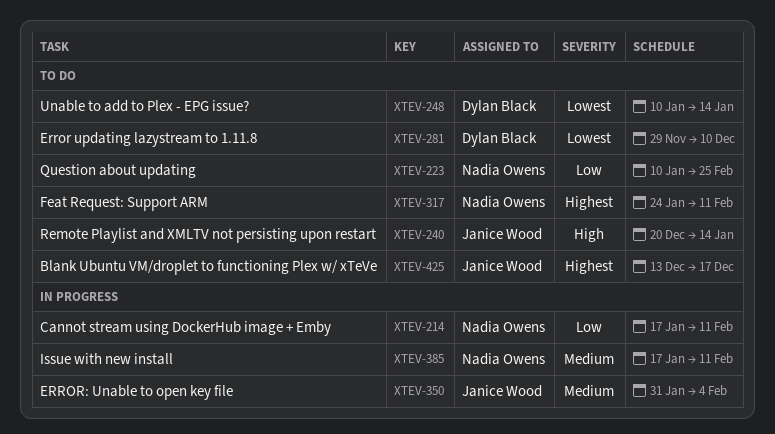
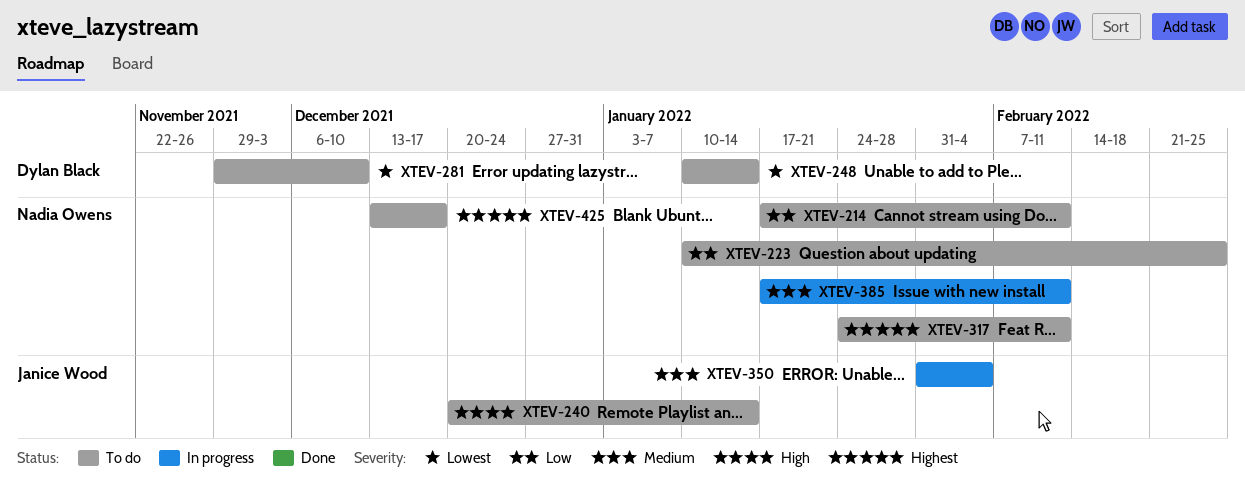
XTEV-214, status: In progress -> To do
XTEV-425, owner: Janice Wood -> Nadia Owens

